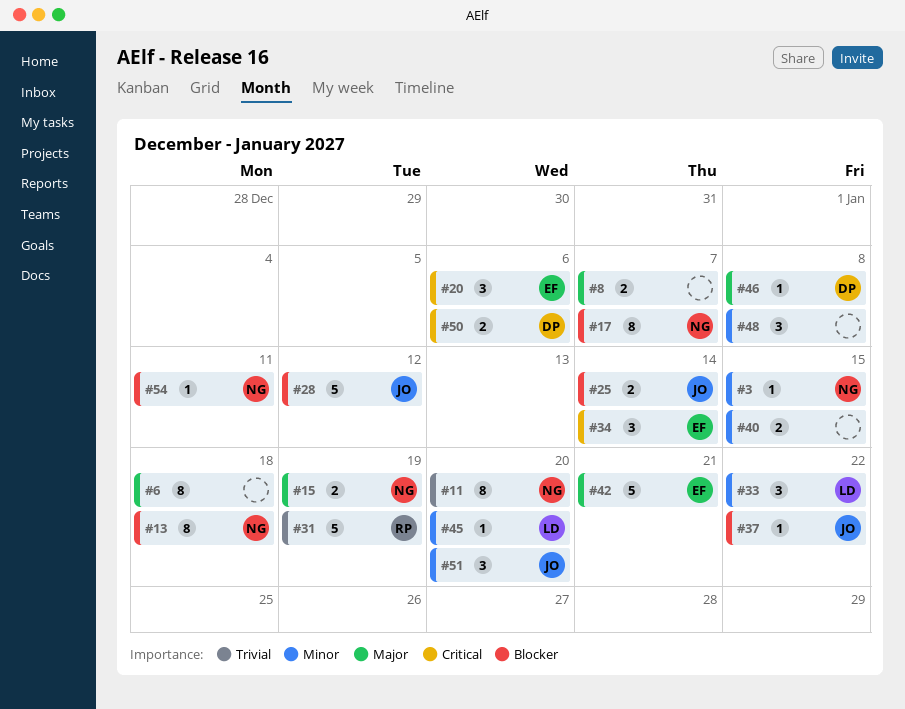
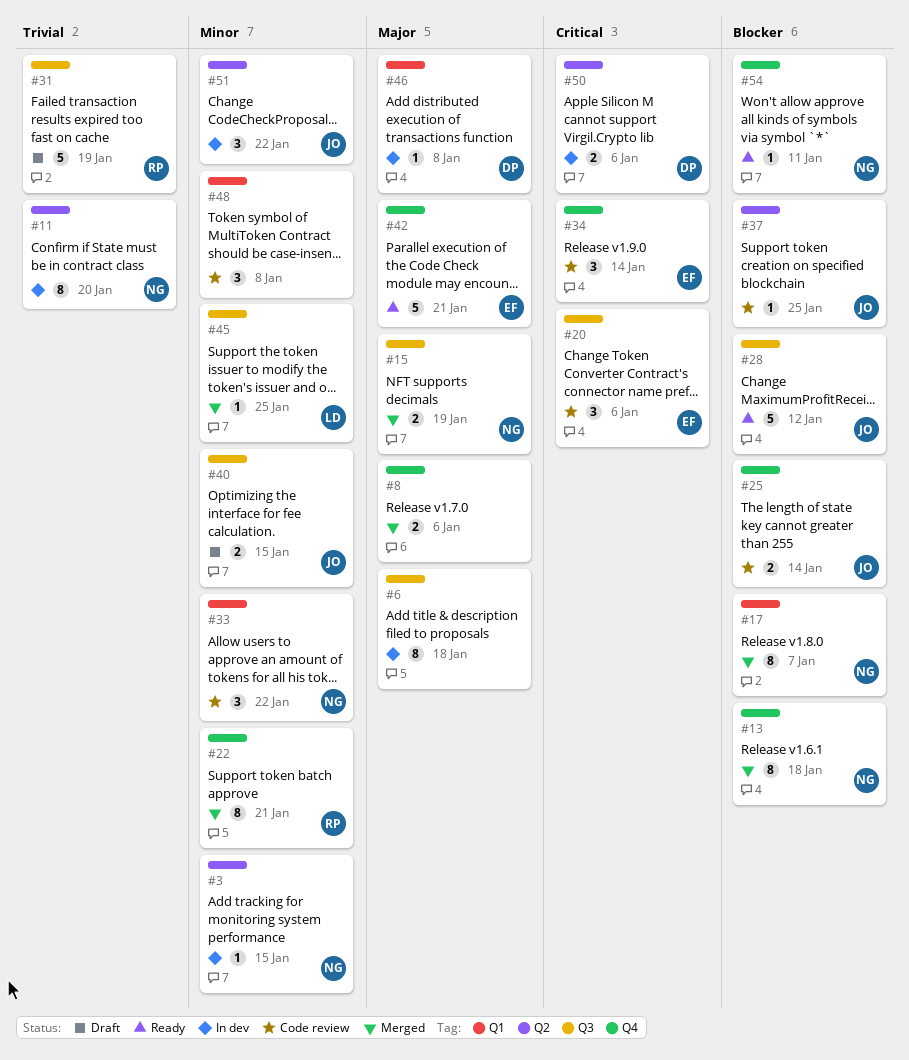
#8, due: Jan 7 -> Jan 6
#22: none -> present
#33, owner: LD -> NG
#37, due: Jan 22 -> Jan 25
#40, owner: none -> JO
#45, due: Jan 20 -> Jan 25
#51, due: Jan 20 -> Jan 22

